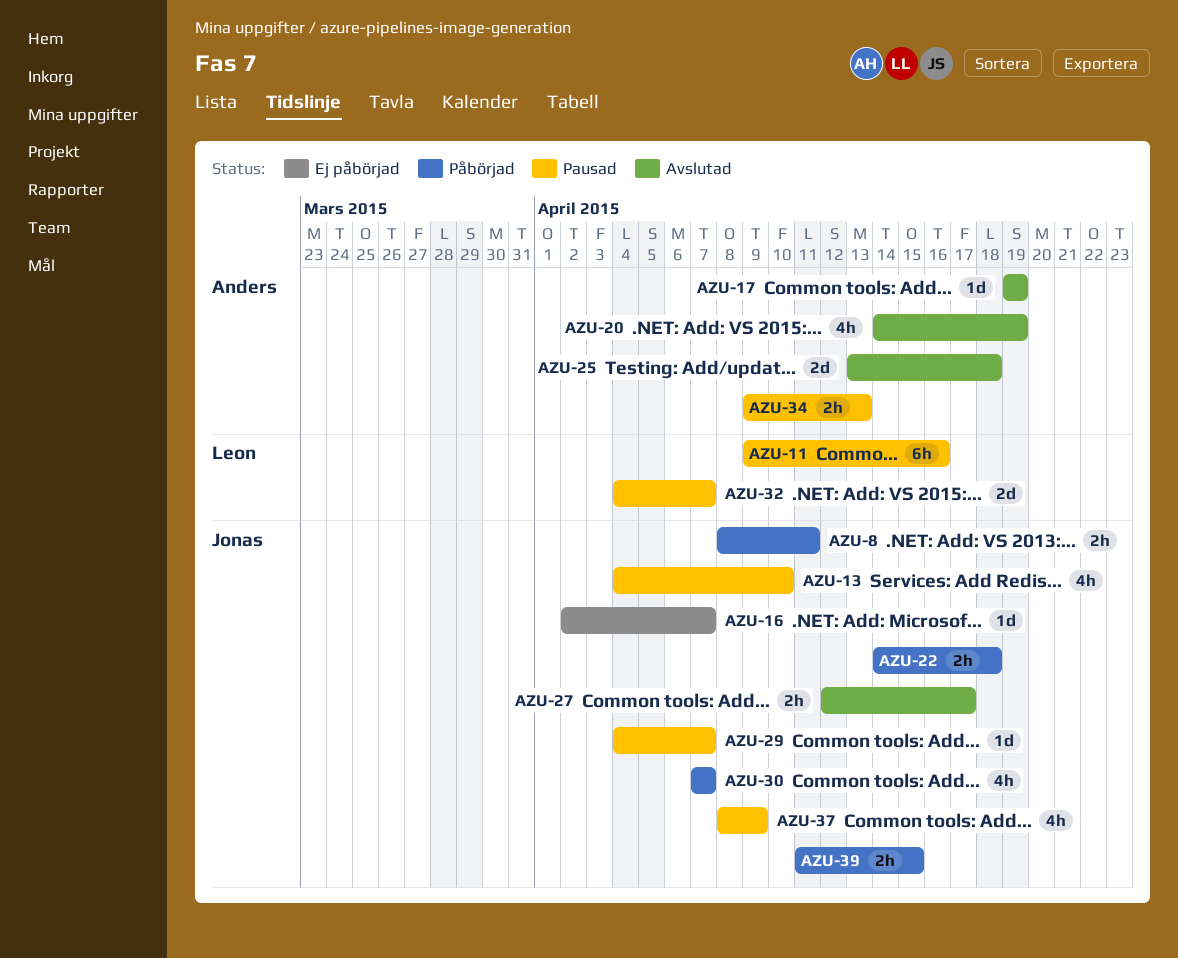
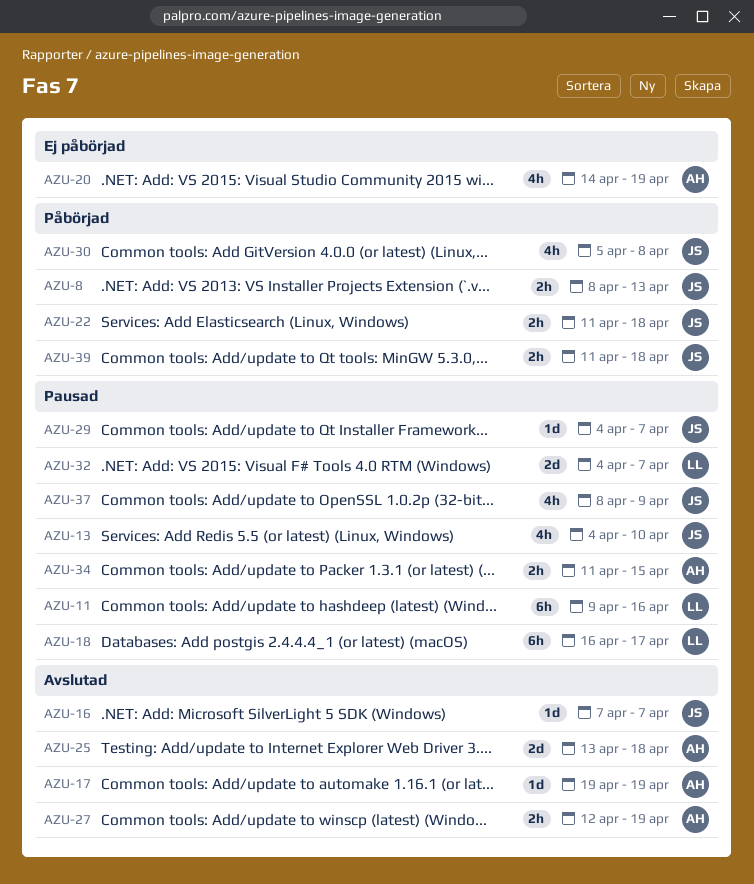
AZU-8, due: Apr 11 -> Apr 13
AZU-16, status: Ej påbörjad -> Avslutad
AZU-16, start: Apr 2 -> Apr 7
AZU-18: none -> present
AZU-20, status: Avslutad -> Ej påbörjad
AZU-22, start: Apr 14 -> Apr 11
AZU-27, owner: Jonas -> Anders
AZU-27, due: Apr 17 -> Apr 19
AZU-30, start: Apr 7 -> Apr 5
AZU-30, due: Apr 7 -> Apr 8
AZU-34, start: Apr 9 -> Apr 11
AZU-34, due: Apr 13 -> Apr 15
AZU-39, due: Apr 15 -> Apr 18

